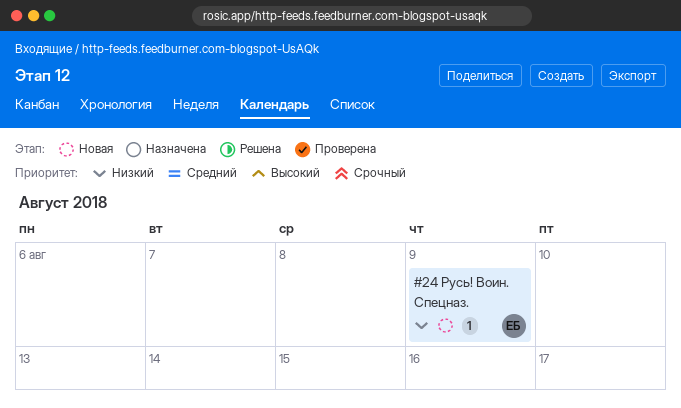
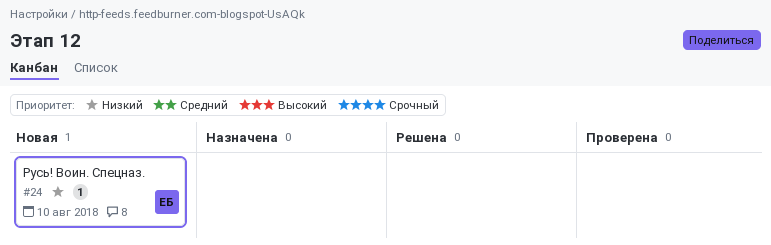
#24, due: Aug 9 -> Aug 10

